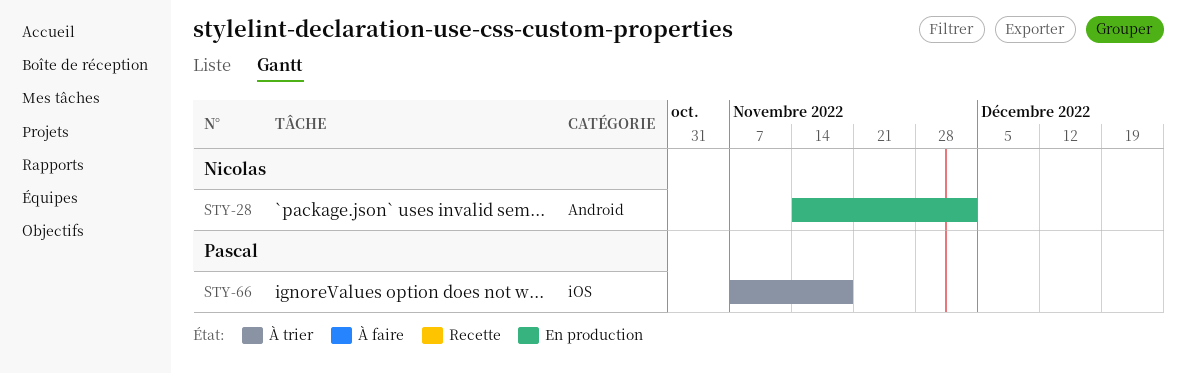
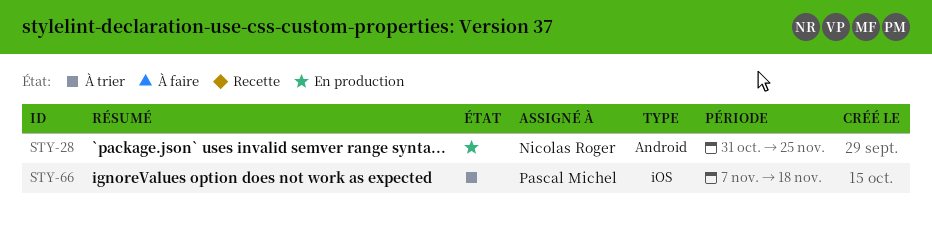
STY-28, start: Nov 14 -> Oct 31
STY-28, due: Dec 2 -> Nov 25

